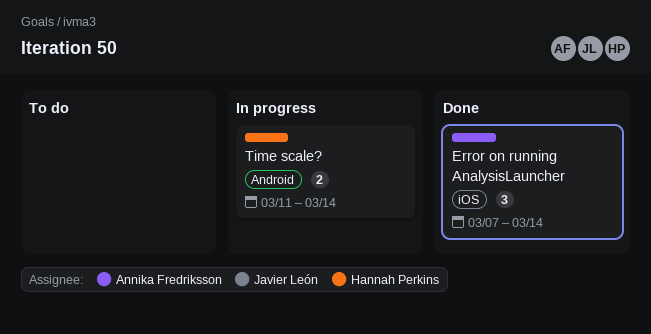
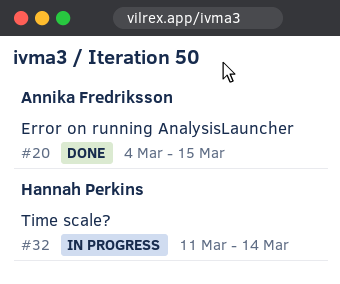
Error on running AnalysisLauncher, start: Mar 7 -> Mar 4
Error on running AnalysisLauncher, due: Mar 14 -> Mar 15

